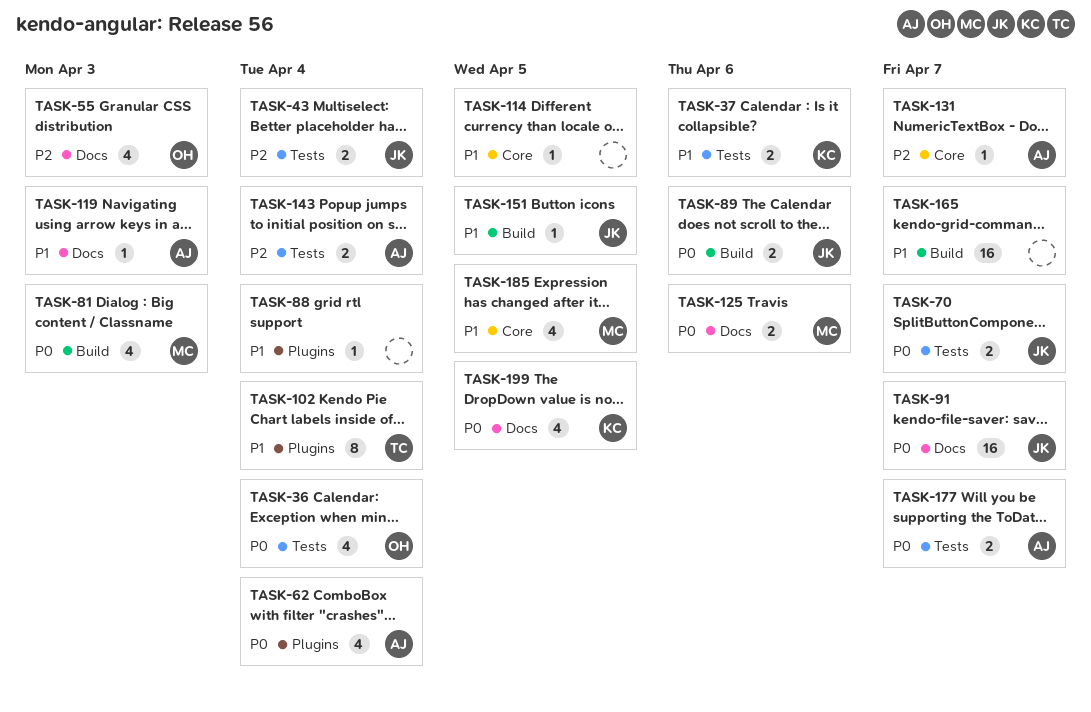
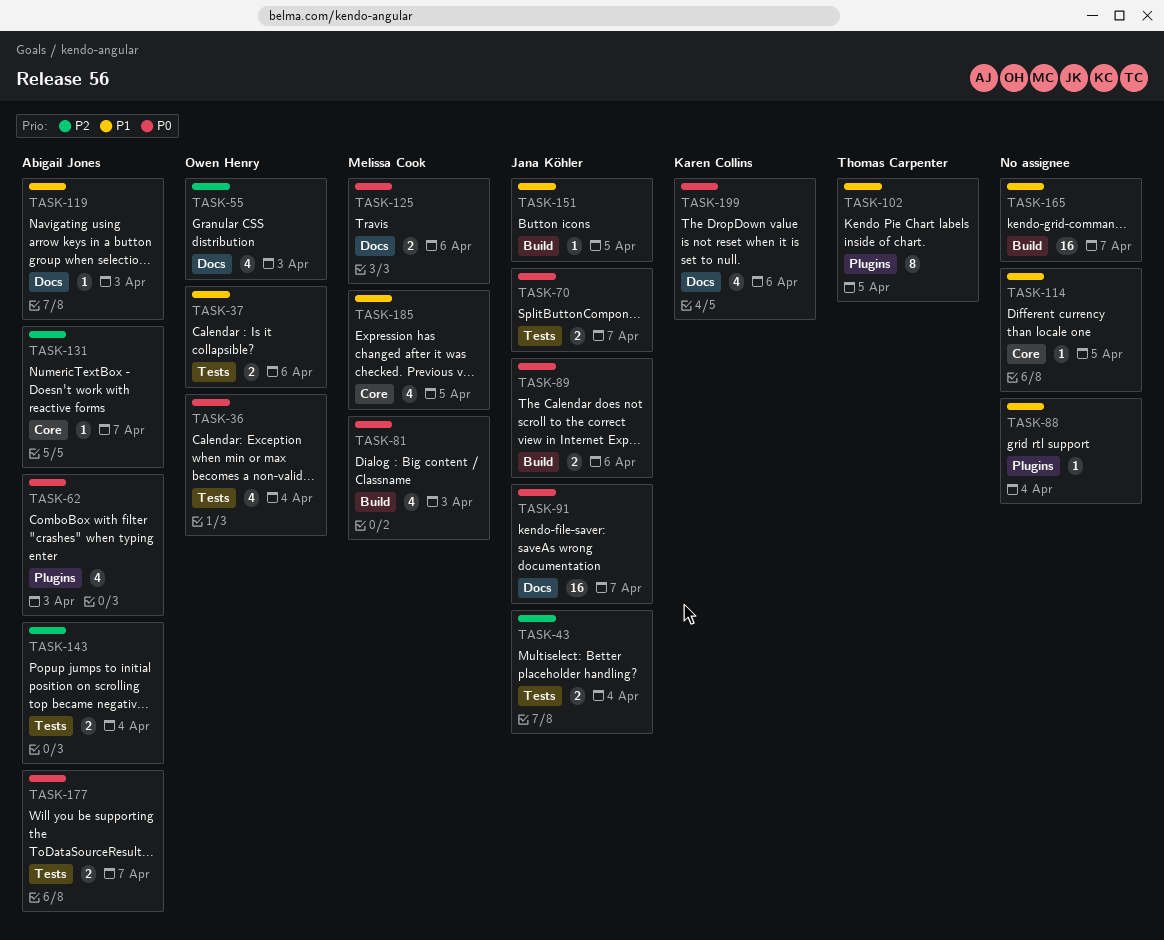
TASK-37, owner: Karen Collins -> Owen Henry
TASK-62, due: Apr 4 -> Apr 3
TASK-102, due: Apr 4 -> Apr 5
TASK-199, due: Apr 5 -> Apr 6

